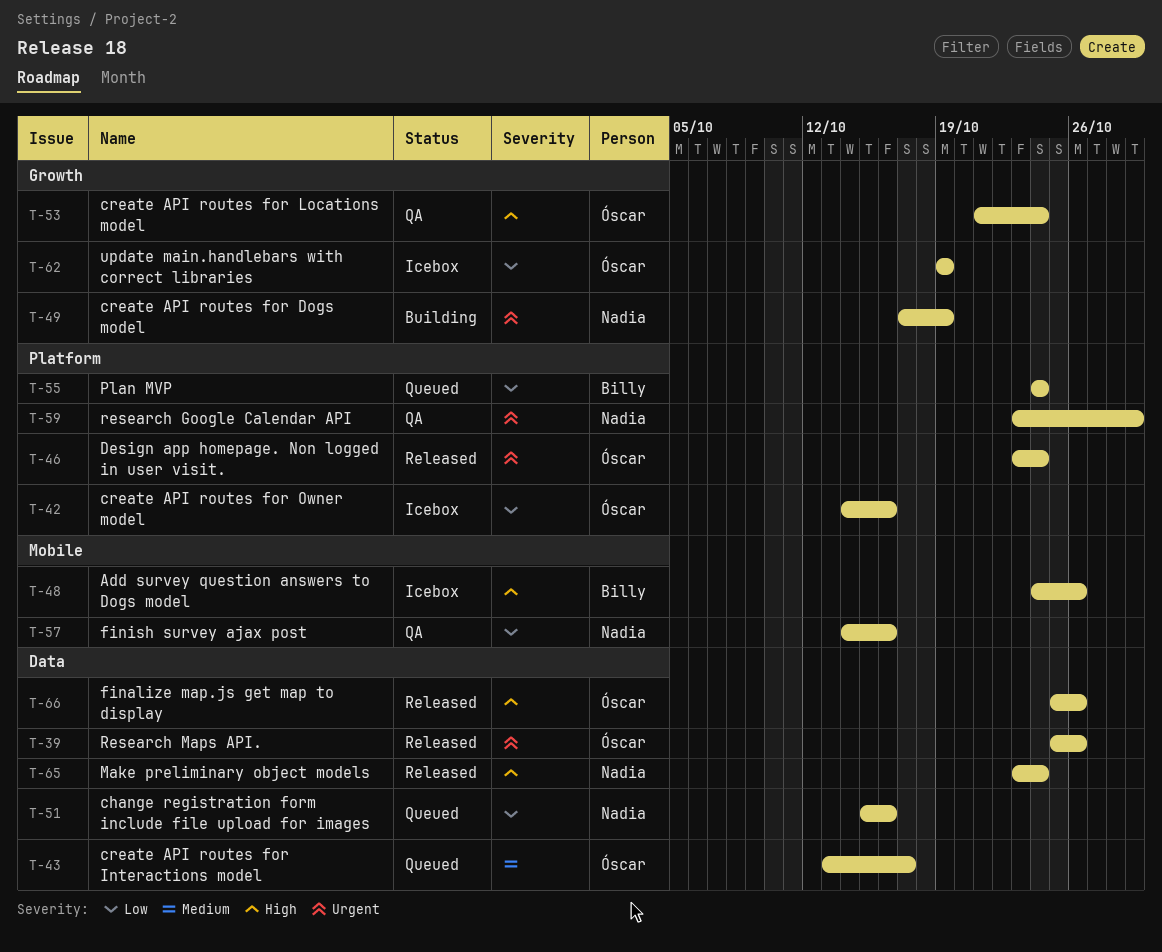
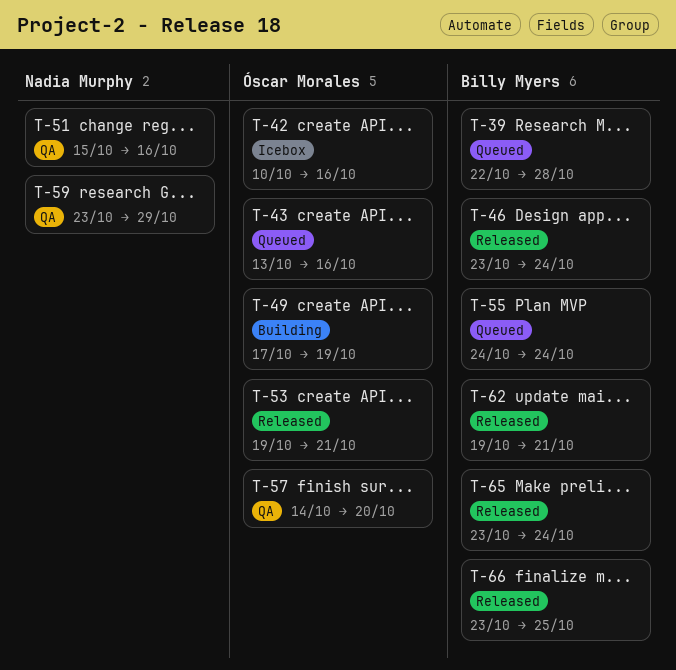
T-39, status: Released -> Queued
T-39, owner: Óscar Morales -> Billy Myers
T-39, start: Oct 25 -> Oct 22
T-39, due: Oct 26 -> Oct 28
T-42, start: Oct 14 -> Oct 10
T-43, due: Oct 17 -> Oct 16
T-46, owner: Óscar Morales -> Billy Myers
T-48: present -> none
T-49, owner: Nadia Murphy -> Óscar Morales
T-51, status: Queued -> QA
T-53, status: QA -> Released
T-53, start: Oct 21 -> Oct 19
T-53, due: Oct 24 -> Oct 21
T-57, owner: Nadia Murphy -> Óscar Morales
T-57, due: Oct 16 -> Oct 20
T-62, status: Icebox -> Released
T-62, owner: Óscar Morales -> Billy Myers
T-62, due: Oct 19 -> Oct 21
T-65, owner: Nadia Murphy -> Billy Myers
T-66, owner: Óscar Morales -> Billy Myers
T-66, start: Oct 25 -> Oct 23
T-66, due: Oct 26 -> Oct 25

